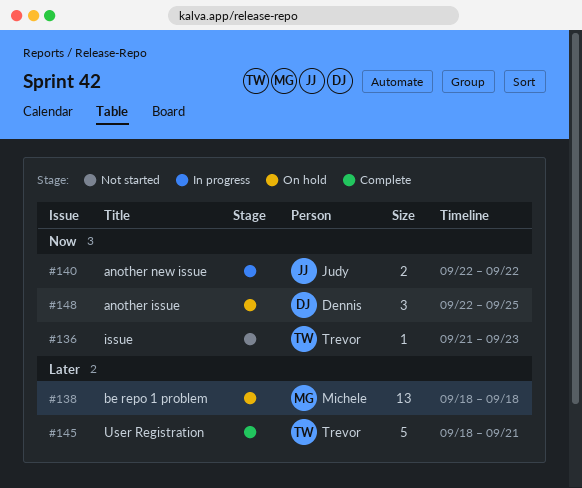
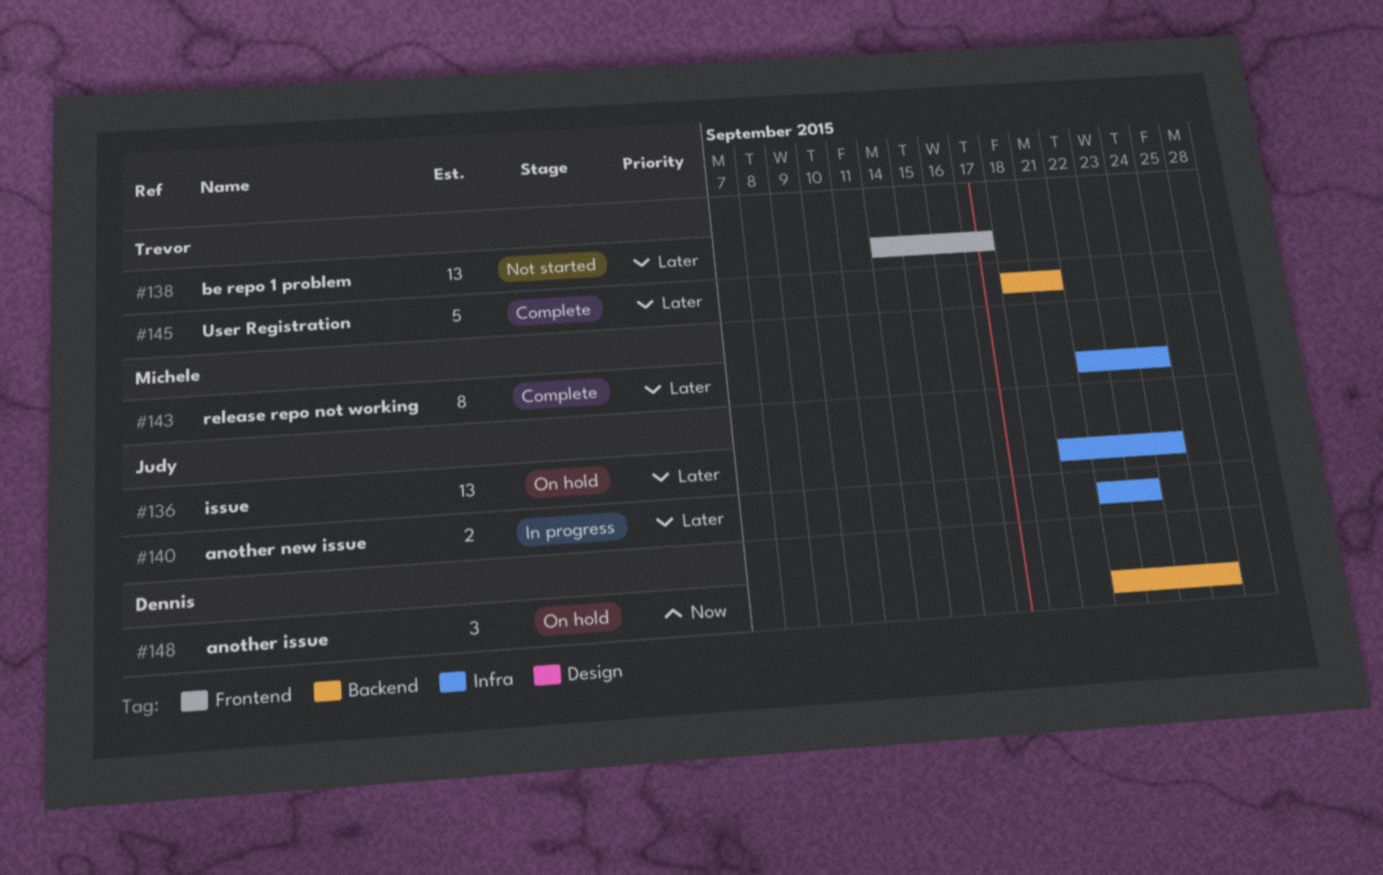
#136, status: Not started -> On hold
#136, owner: Trevor -> Judy
#136, priority: Now -> Later
#136, estimate: 1 -> 13
#136, due: Sep 23 -> Sep 24
#138, status: On hold -> Not started
#138, owner: Michele -> Trevor
#138, start: Sep 18 -> Sep 14
#138, due: Sep 18 -> Sep 17
#140, priority: Now -> Later
#140, due: Sep 22 -> Sep 23
#143: none -> present

